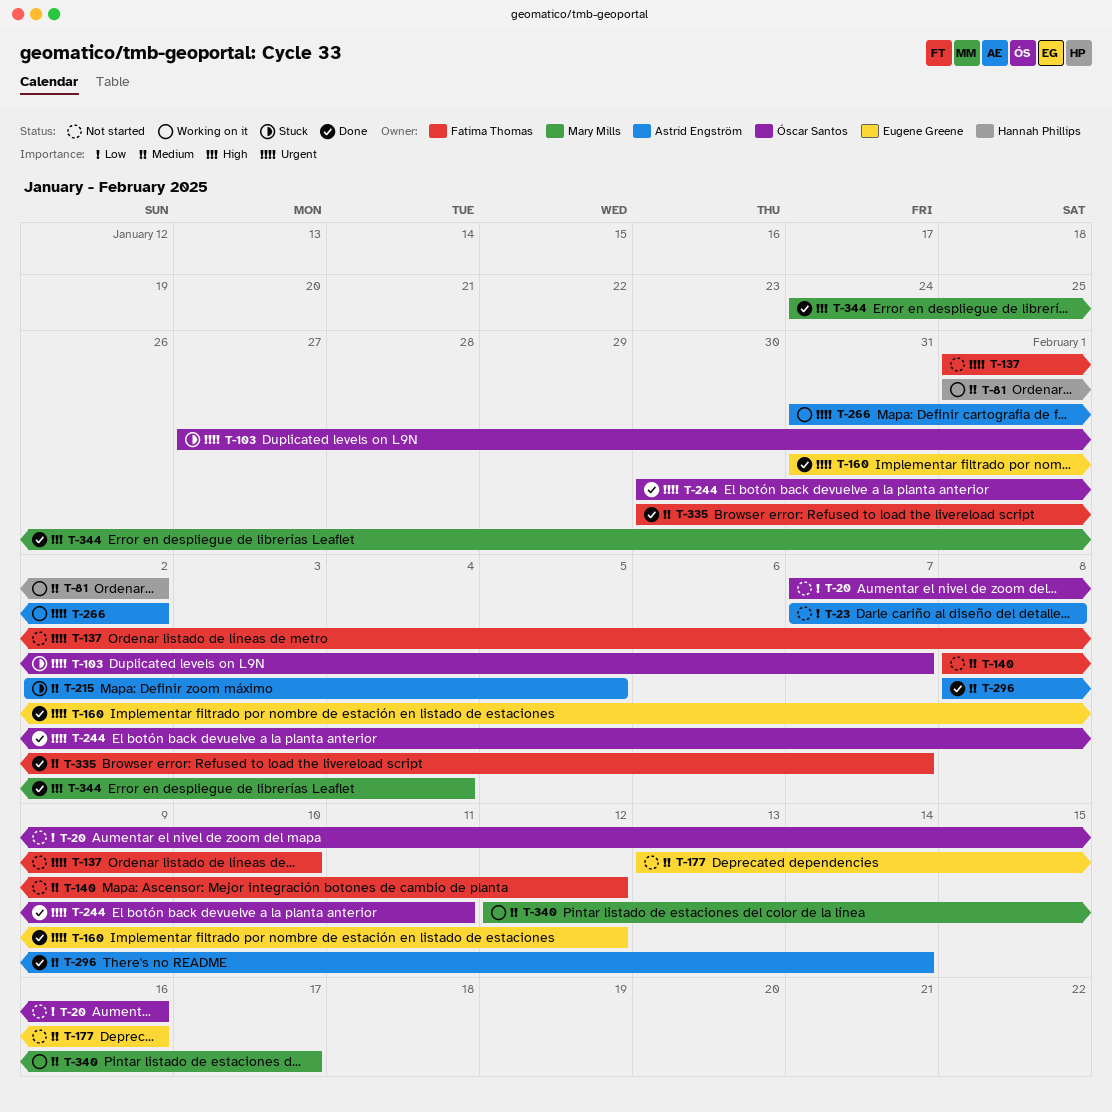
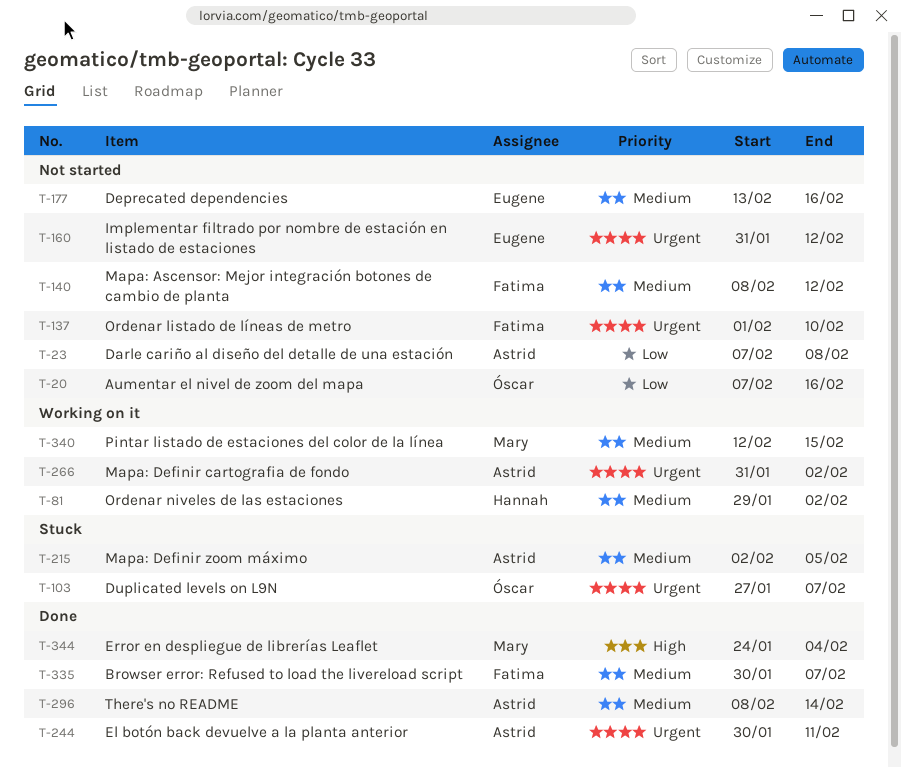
T-81, start: Feb 1 -> Jan 29
T-160, status: Done -> Not started
T-244, owner: Óscar Santos -> Astrid Engström
T-340, due: Feb 17 -> Feb 15

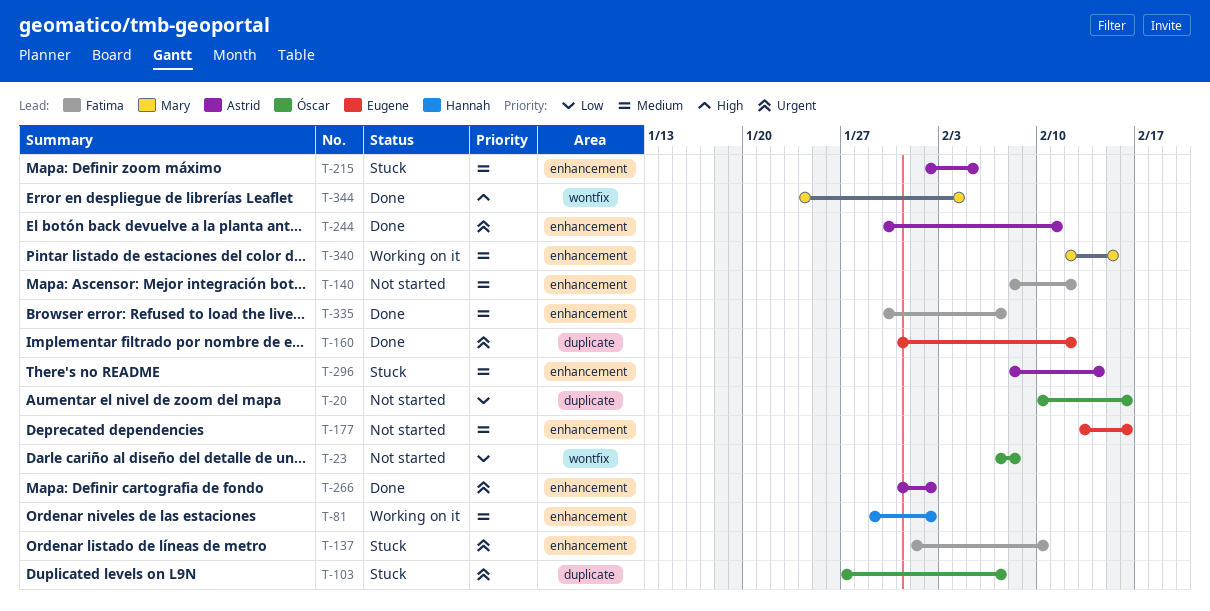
T-20, start: Feb 7 -> Feb 10
T-23, owner: Astrid -> Óscar
T-137, status: Not started -> Stuck
T-160, status: Not started -> Done
T-266, status: Working on it -> Done
T-296, status: Done -> Stuck

